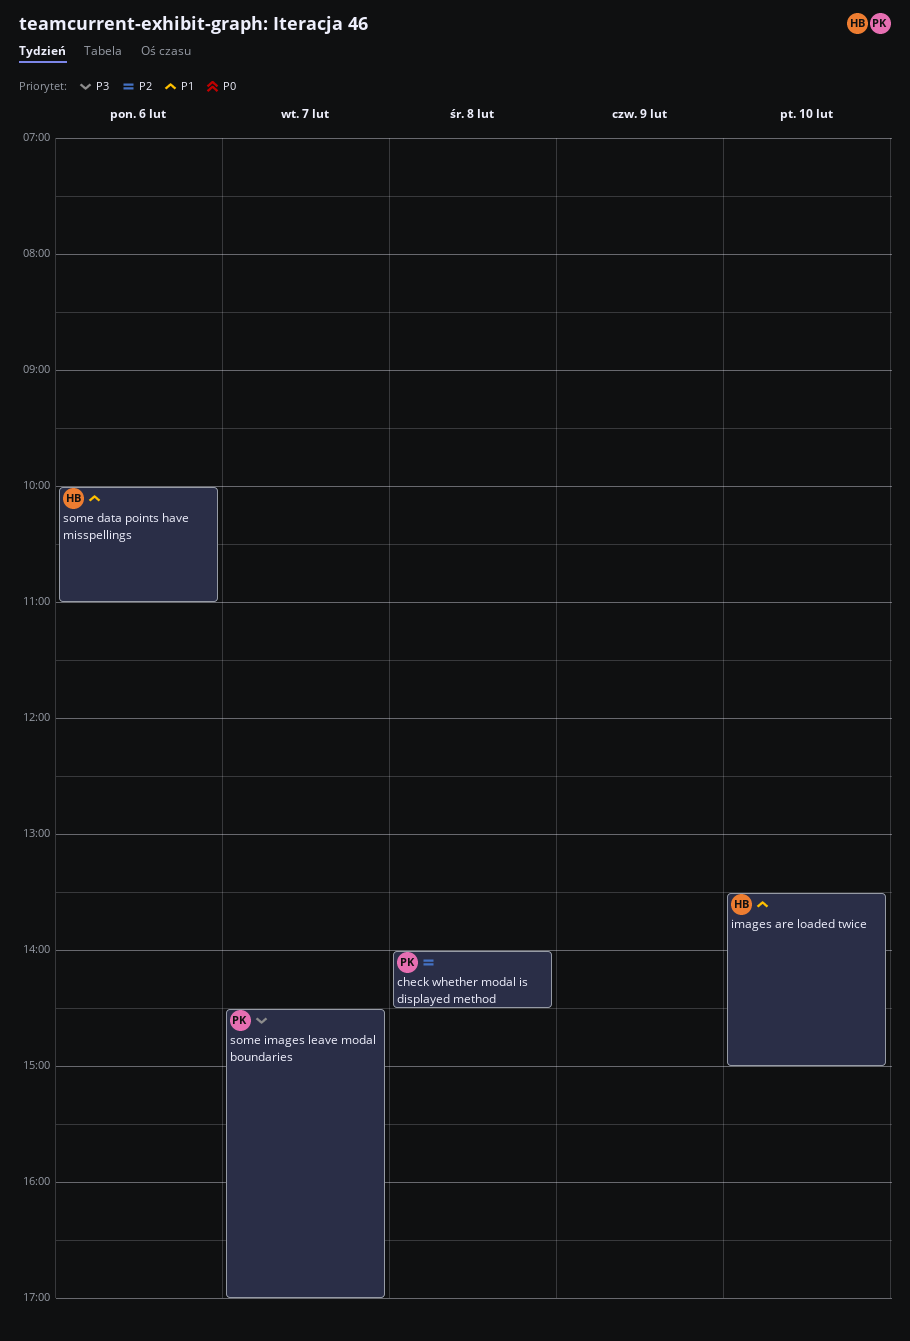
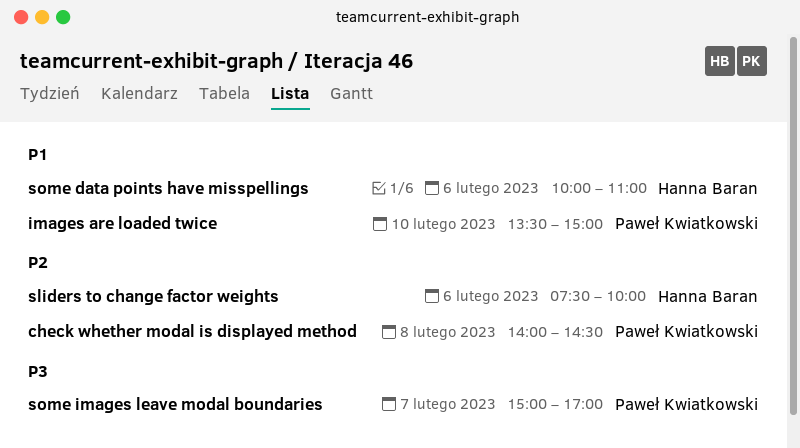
images are loaded twice, owner: Hanna Baran -> Paweł Kwiatkowski
sliders to change factor weights: none -> present
some images leave modal boundaries, begins: 14:30 -> 15:00

